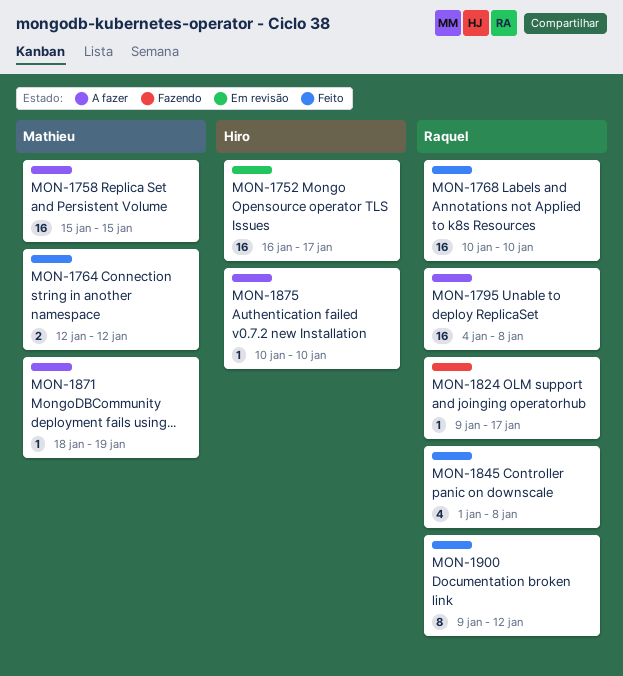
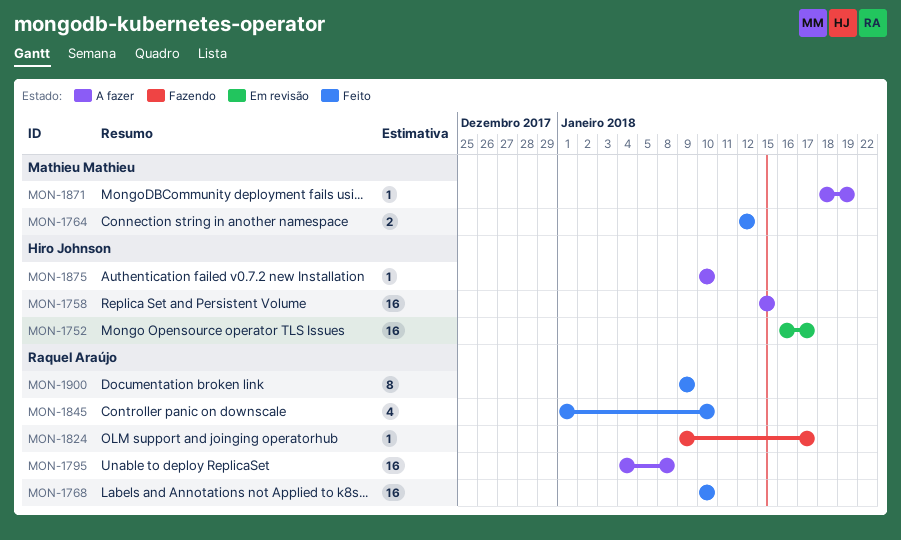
MON-1758, owner: Mathieu Mathieu -> Hiro Johnson
MON-1845, due: Jan 8 -> Jan 10
MON-1900, due: Jan 12 -> Jan 9

